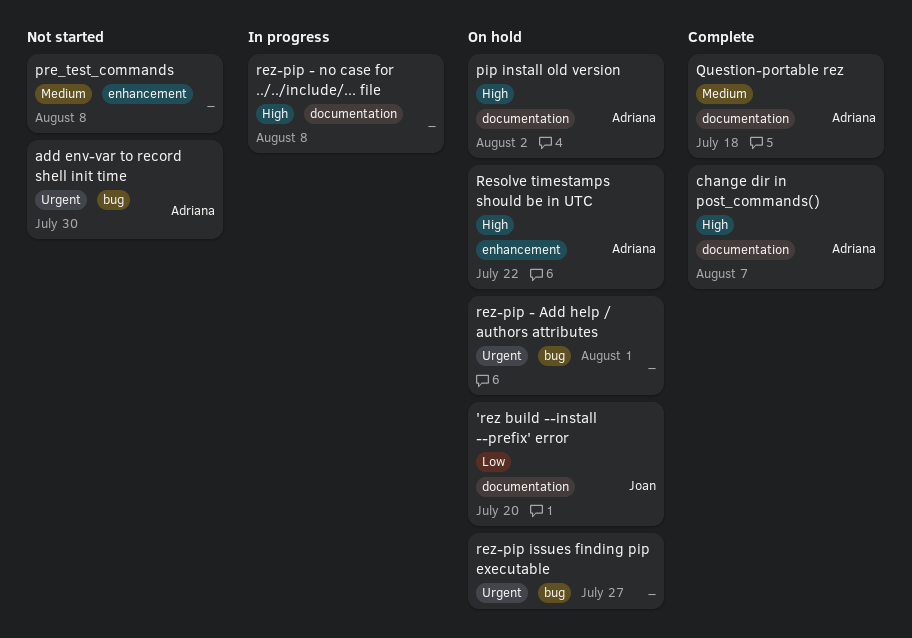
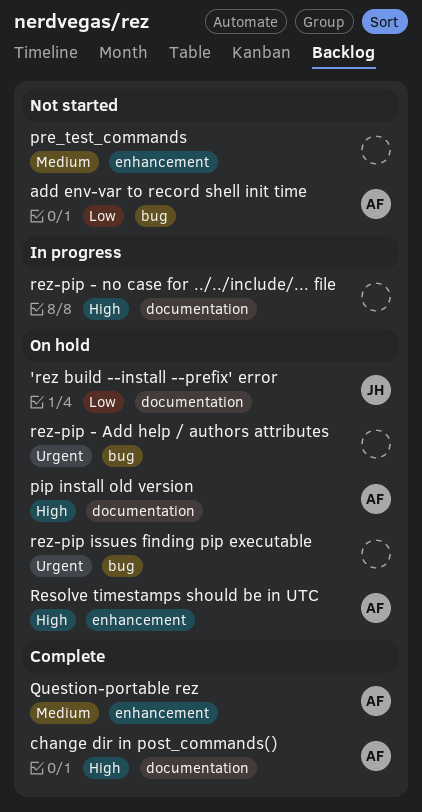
add env-var to record shell init time, priority: Urgent -> Low
Question-portable rez, label: documentation -> enhancement

